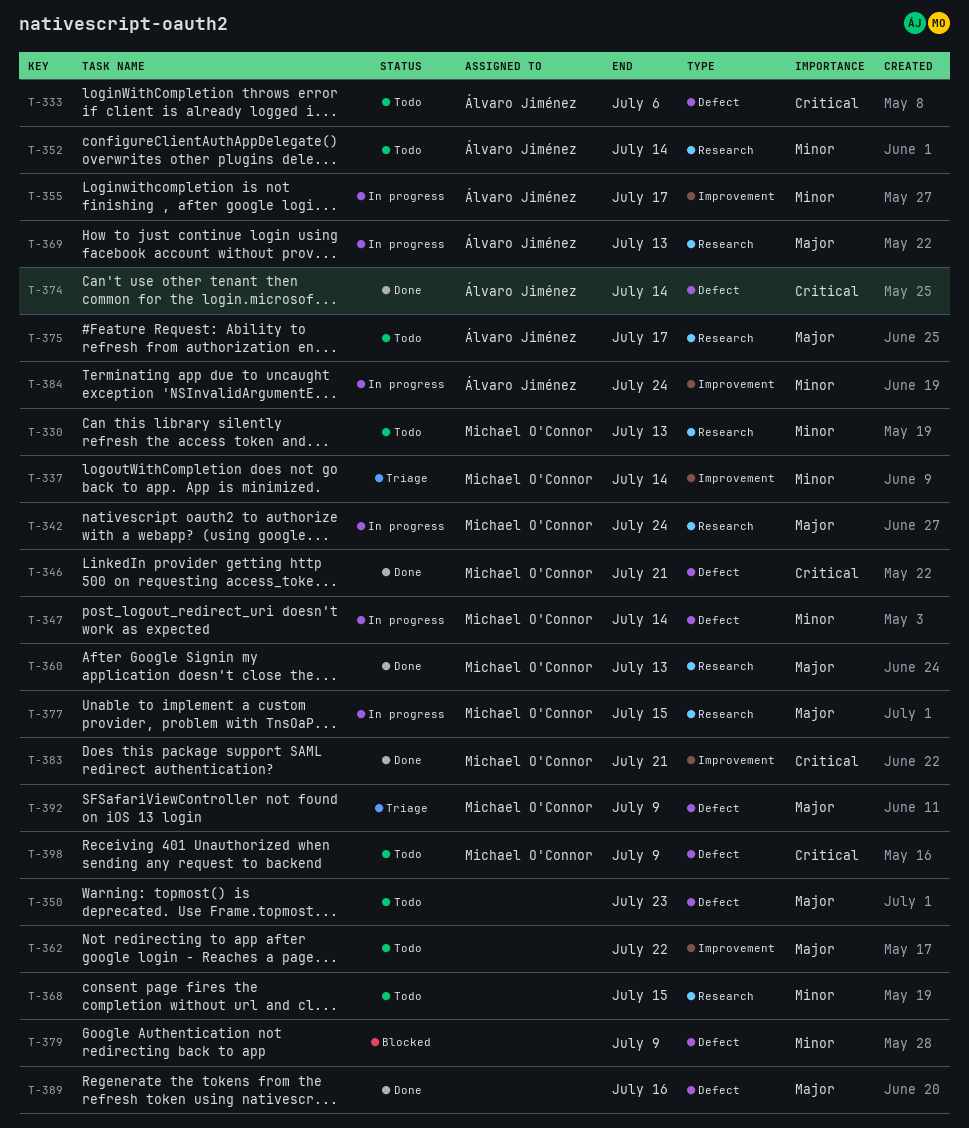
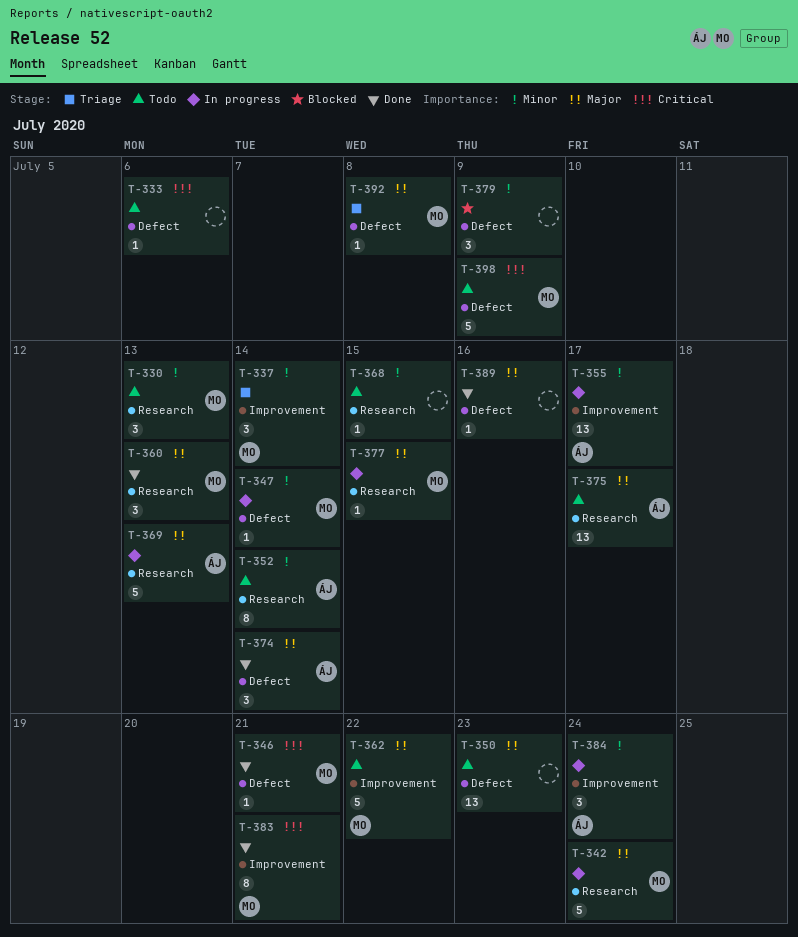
T-333, owner: Álvaro Jiménez -> none
T-362, owner: none -> Michael O'Connor
T-374, priority: Critical -> Major
T-392, due: Jul 9 -> Jul 8

